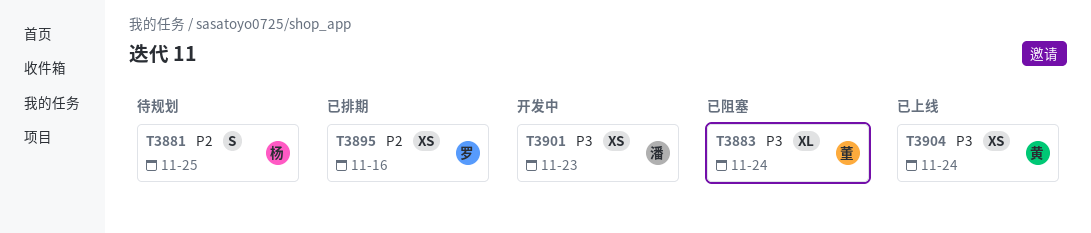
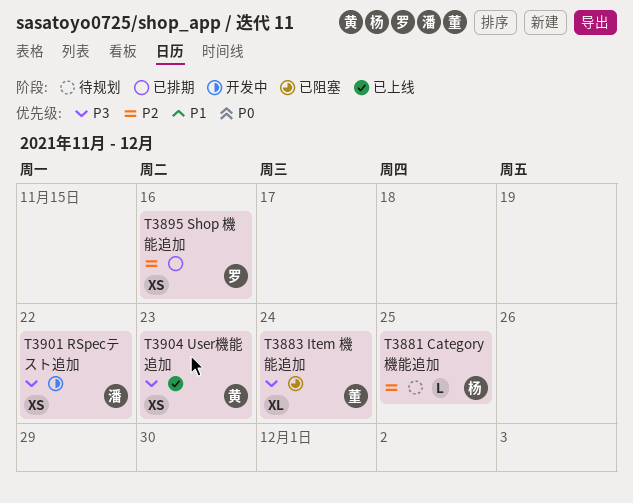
T3881, estimate: S -> L
T3901, due: Nov 23 -> Nov 22
T3904, due: Nov 24 -> Nov 23

